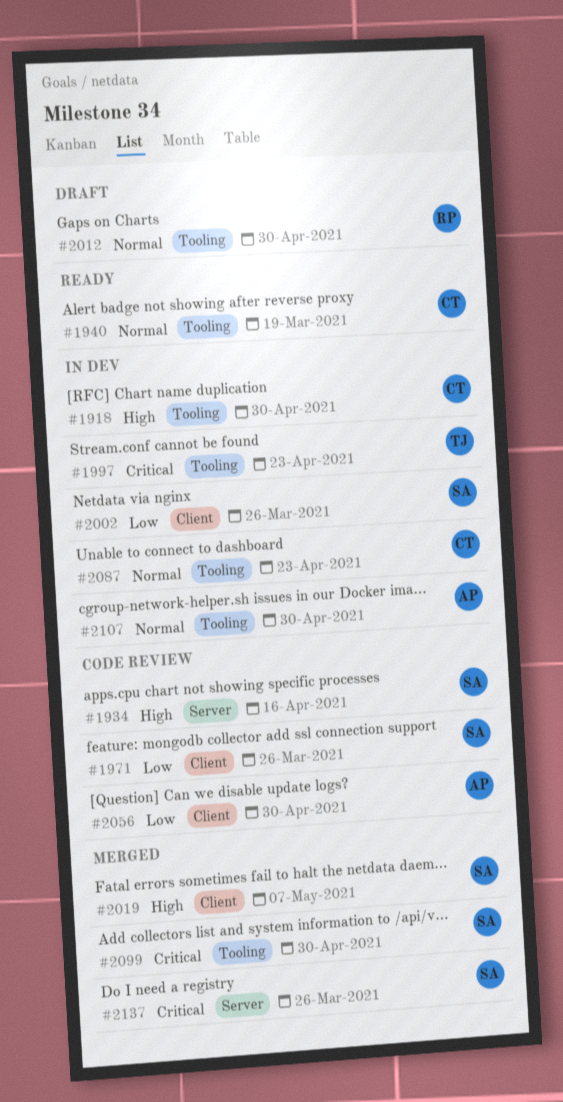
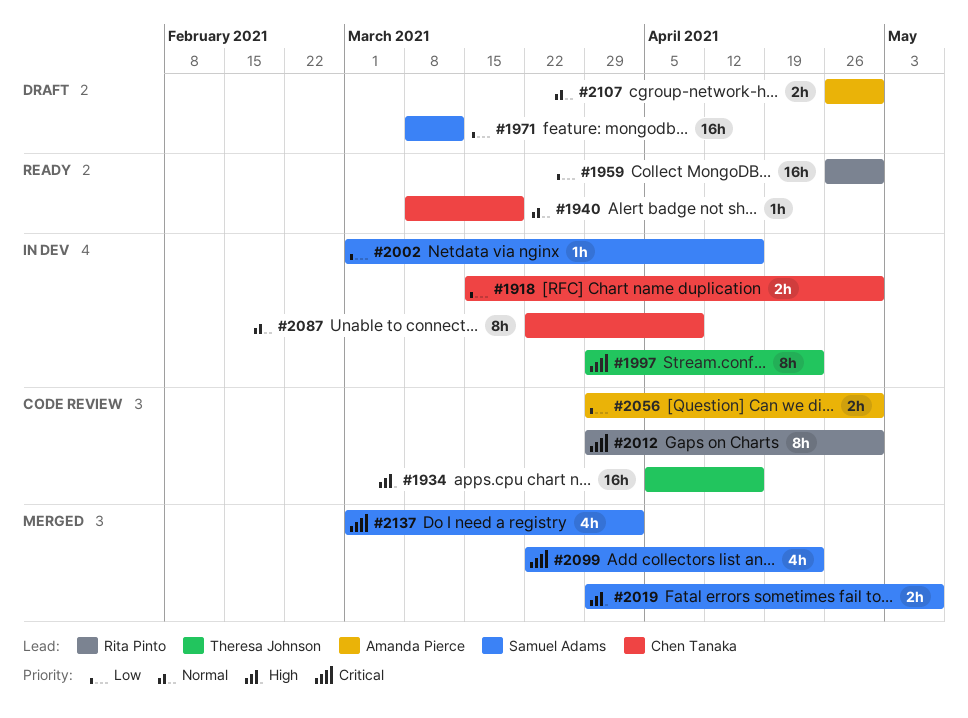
#1918, priority: High -> Low
#1934, owner: Samuel Adams -> Theresa Johnson
#1959: none -> present
#1971, status: Code review -> Draft
#1971, due: Mar 26 -> Mar 12
#2002, due: Mar 26 -> Apr 16
#2012, status: Draft -> Code review
#2012, priority: Normal -> Critical
#2087, due: Apr 23 -> Apr 9
#2099, due: Apr 30 -> Apr 23
#2107, status: In dev -> Draft
#2137, due: Mar 26 -> Apr 2

